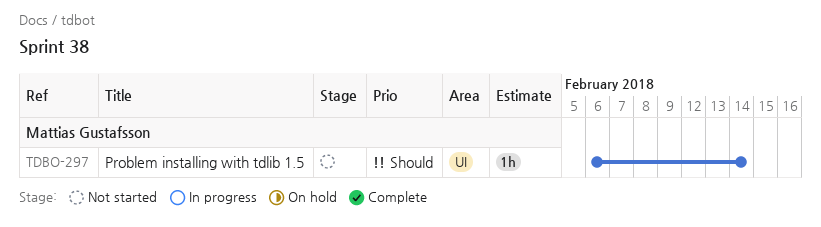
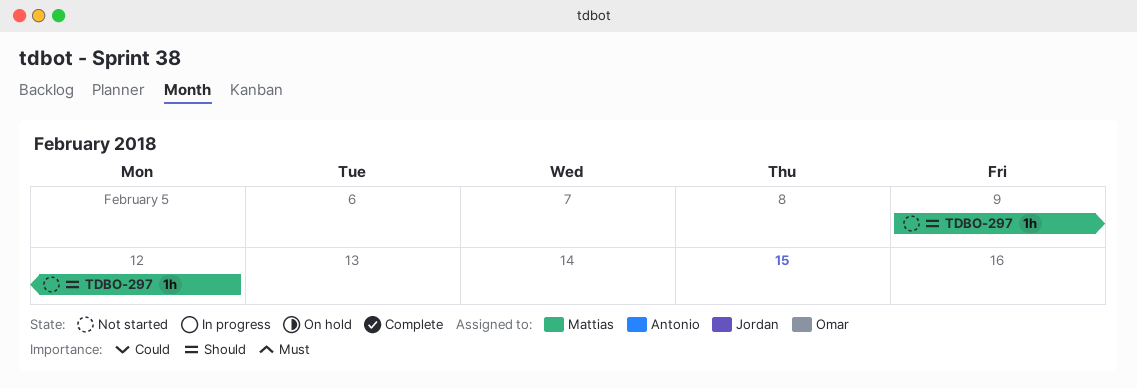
TDBO-297, start: Feb 6 -> Feb 9
TDBO-297, due: Feb 14 -> Feb 12

